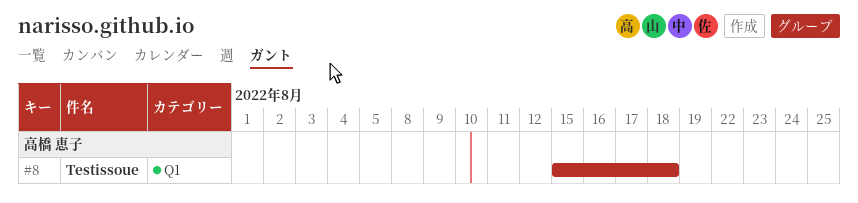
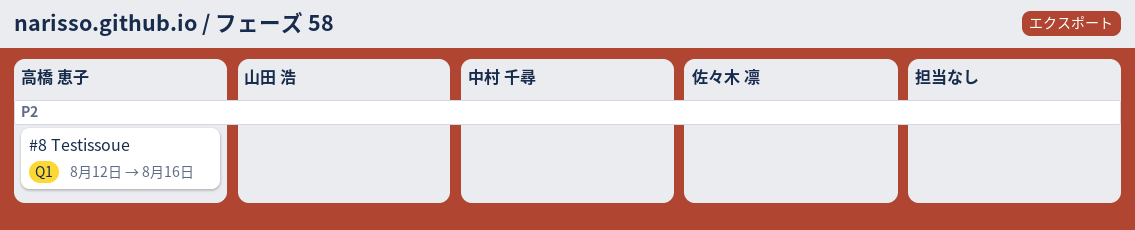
#8, start: Aug 15 -> Aug 12
#8, due: Aug 18 -> Aug 16

